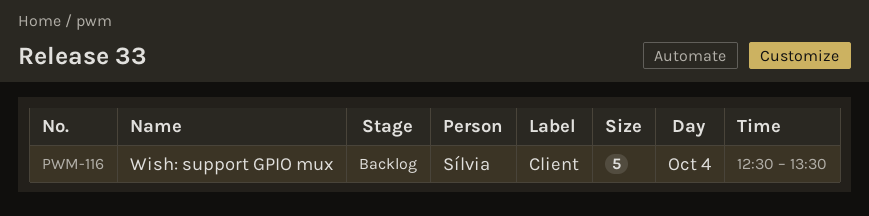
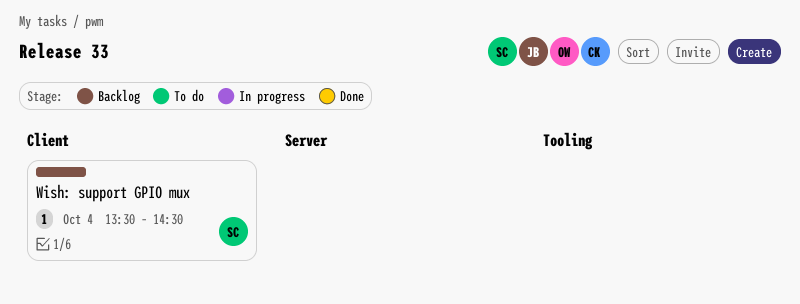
Wish: support GPIO mux, estimate: 5 -> 1
Wish: support GPIO mux, begins: 12:30 -> 13:30
Wish: support GPIO mux, ends: 13:30 -> 14:30

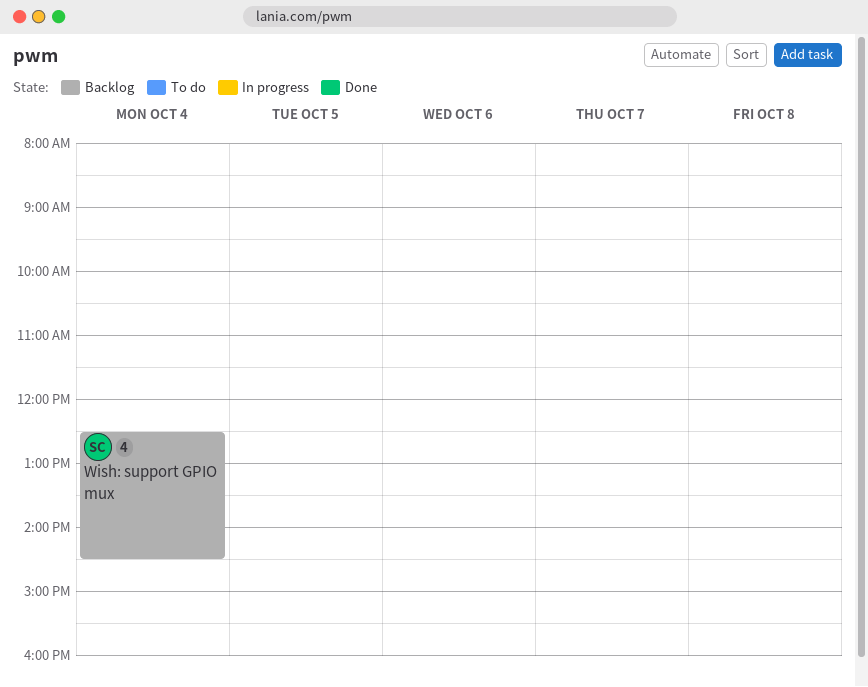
Wish: support GPIO mux, estimate: 1 -> 4
Wish: support GPIO mux, begins: 13:30 -> 12:30

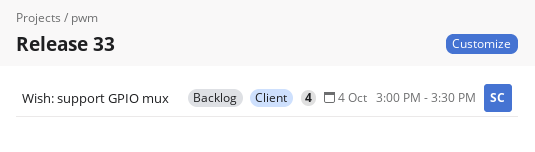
Wish: support GPIO mux, begins: 12:30 -> 15:00
Wish: support GPIO mux, ends: 14:30 -> 15:30

